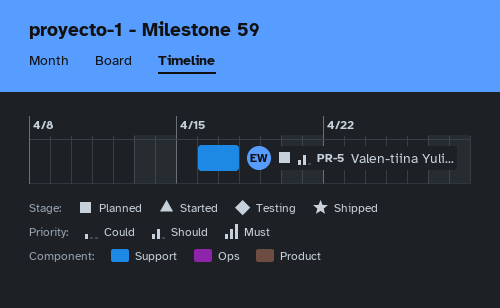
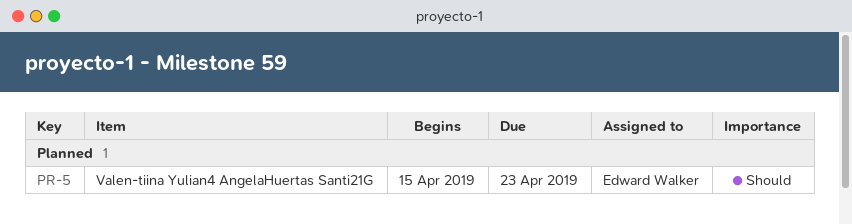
PR-5, start: Apr 16 -> Apr 15
PR-5, due: Apr 17 -> Apr 23

